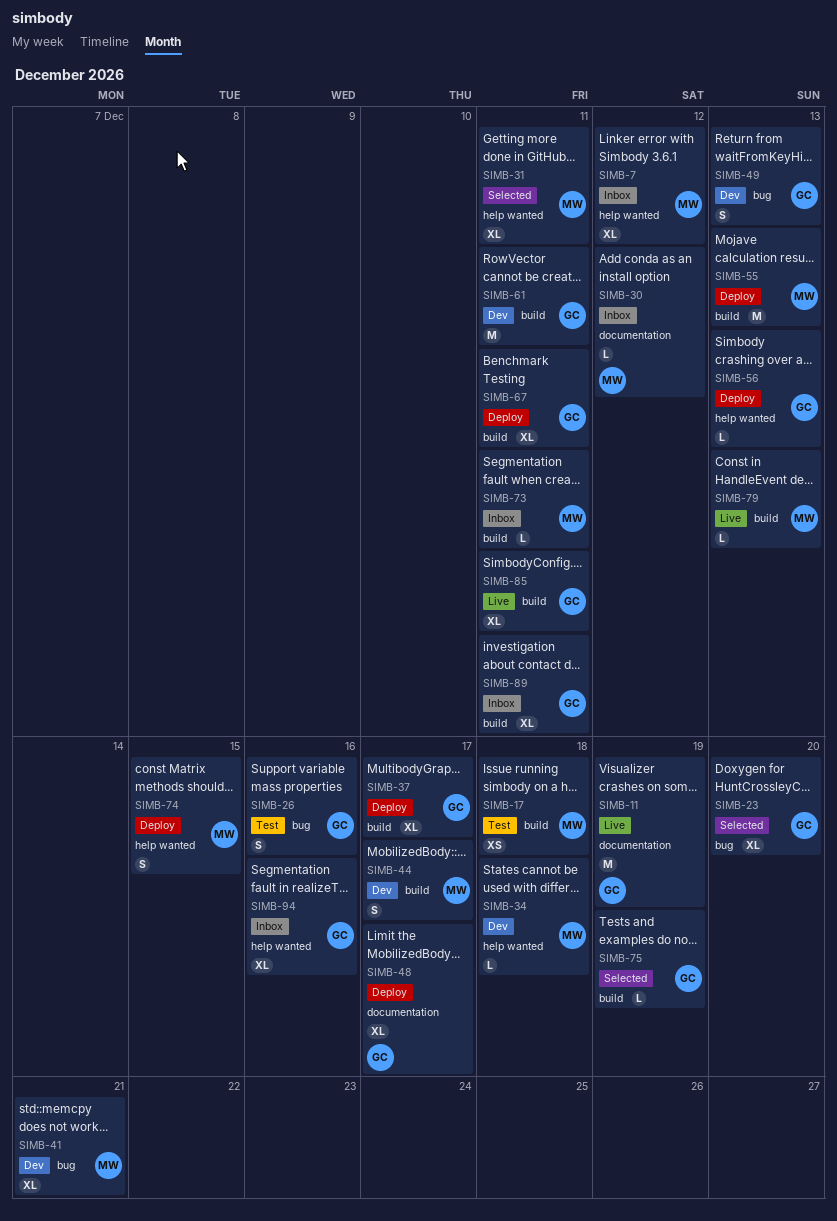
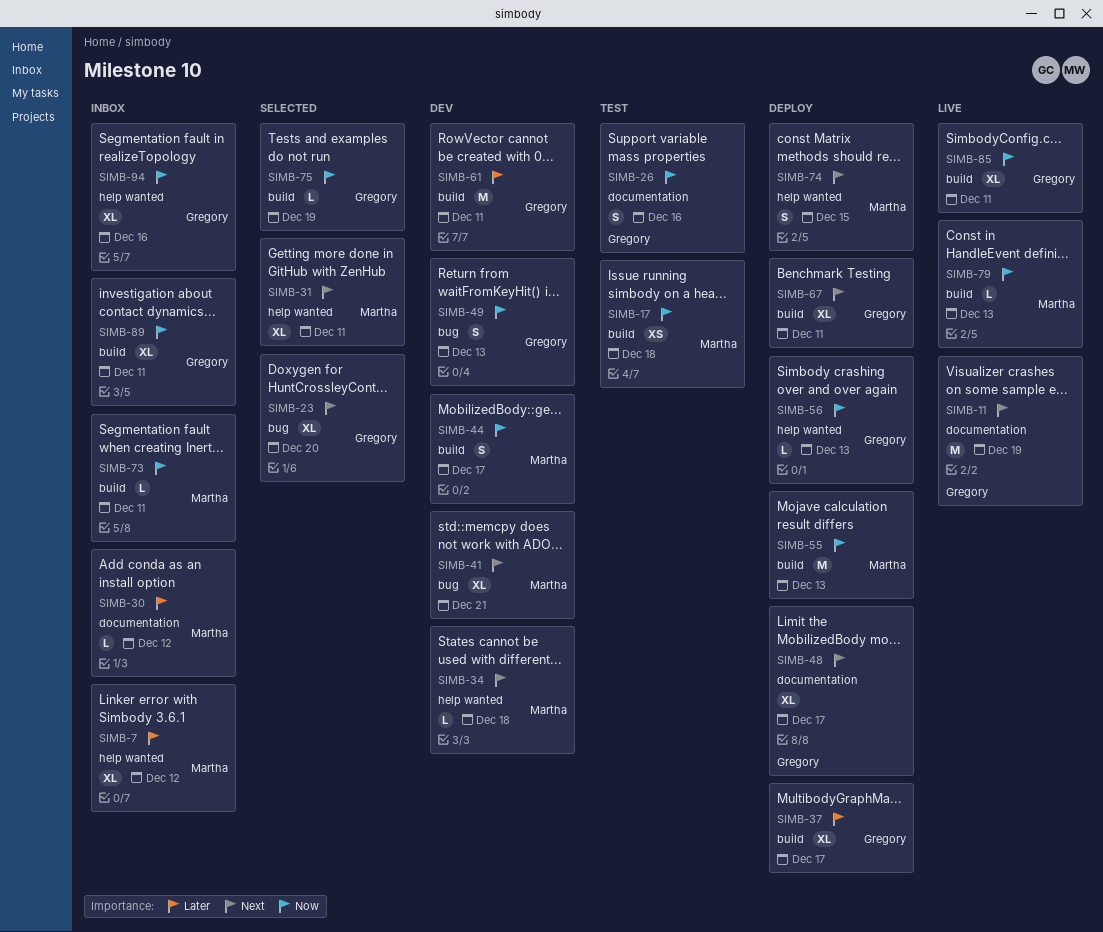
SIMB-26, label: bug -> documentation

